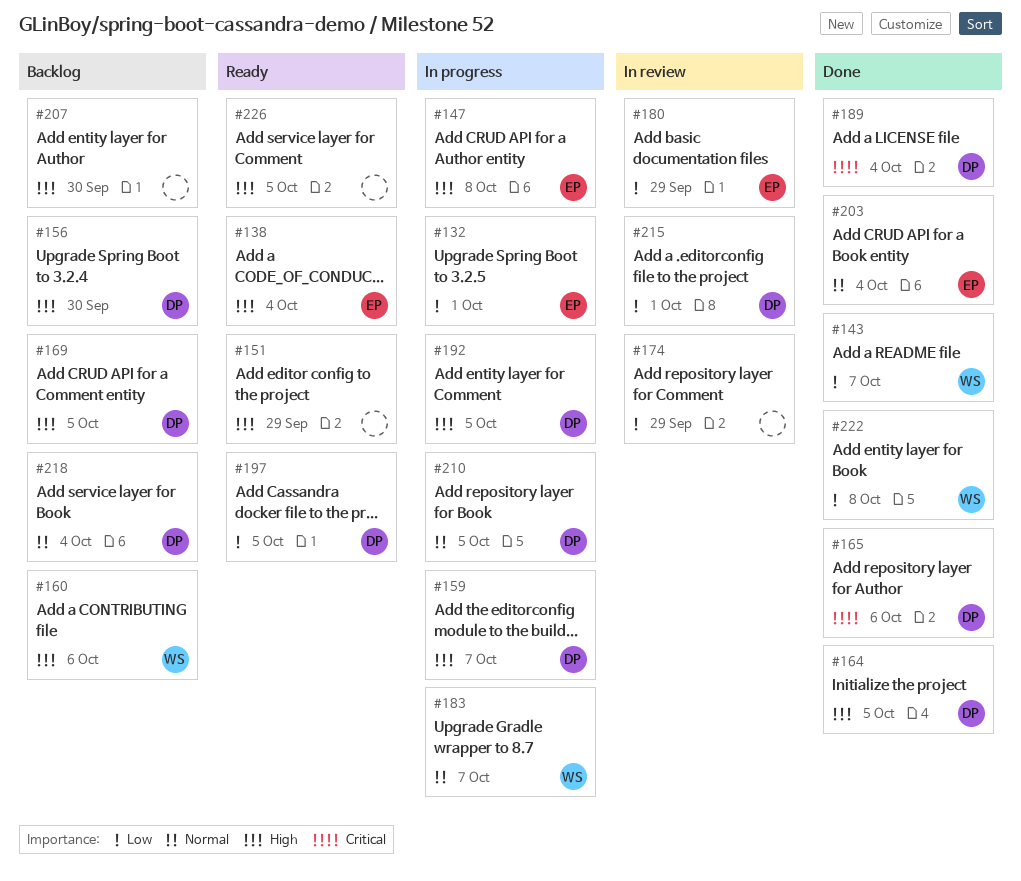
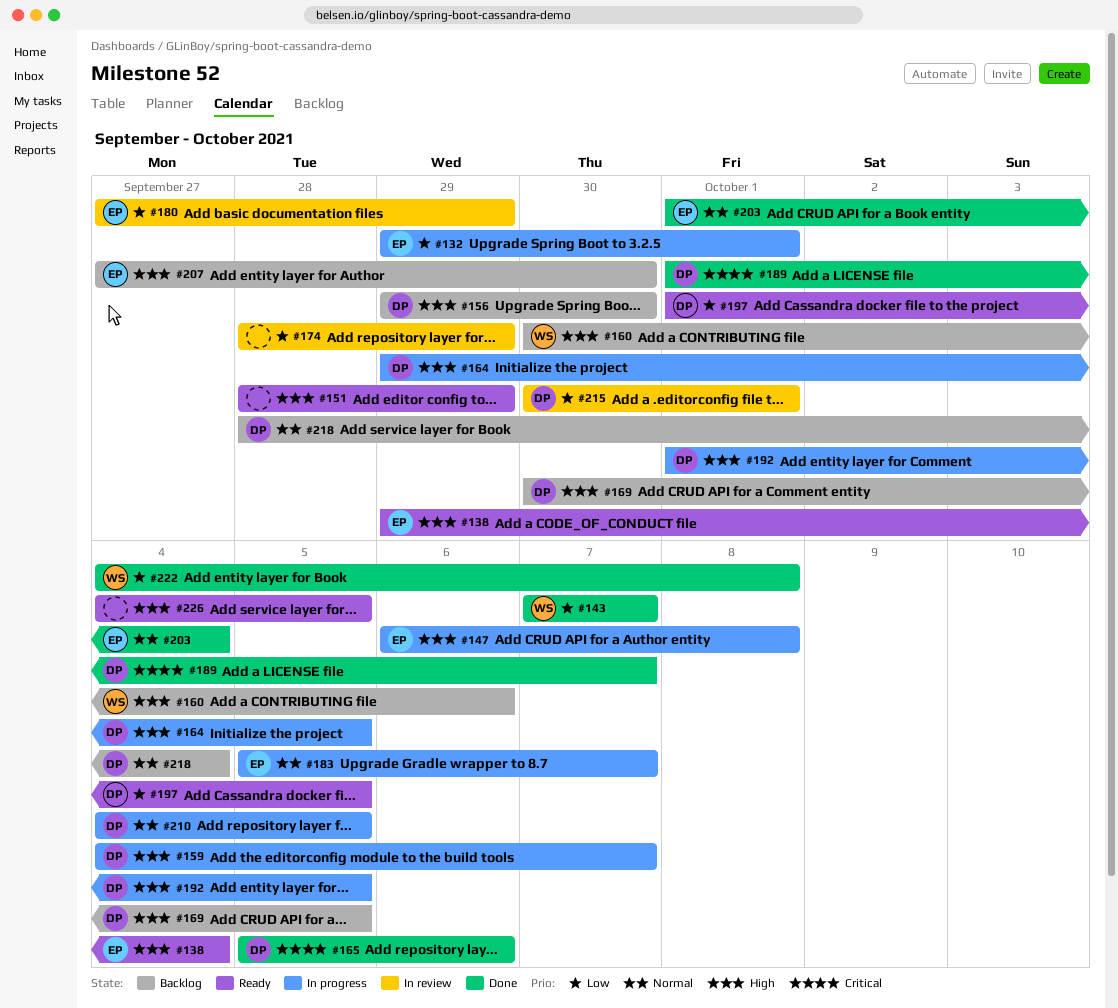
#164, status: Done -> In progress
#183, owner: WS -> EP
#189, due: Oct 4 -> Oct 7
#207, owner: none -> EP

